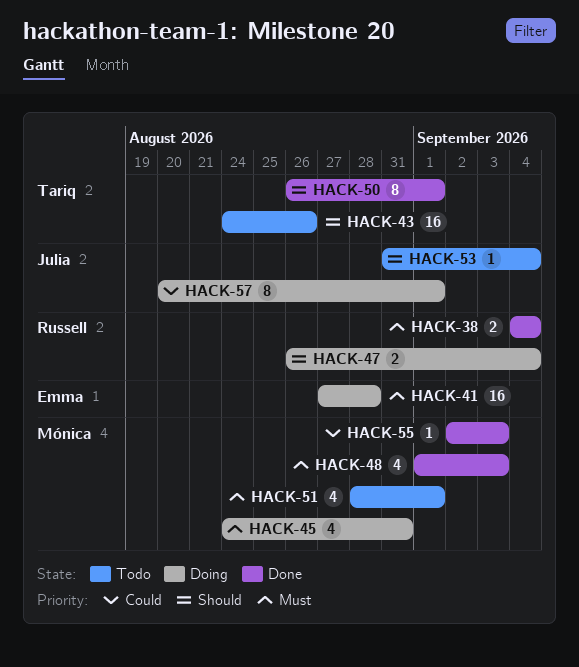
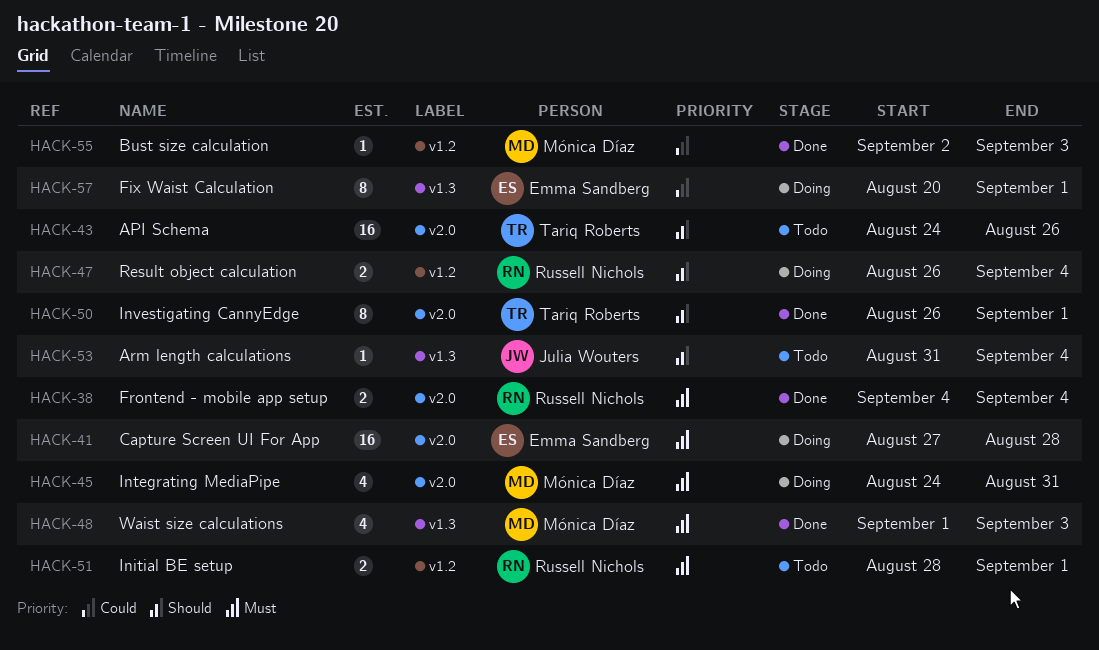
HACK-51, owner: Mónica Díaz -> Russell Nichols
HACK-51, estimate: 4 -> 2
HACK-57, owner: Julia Wouters -> Emma Sandberg

